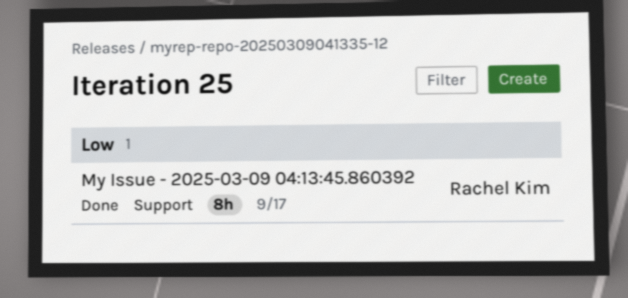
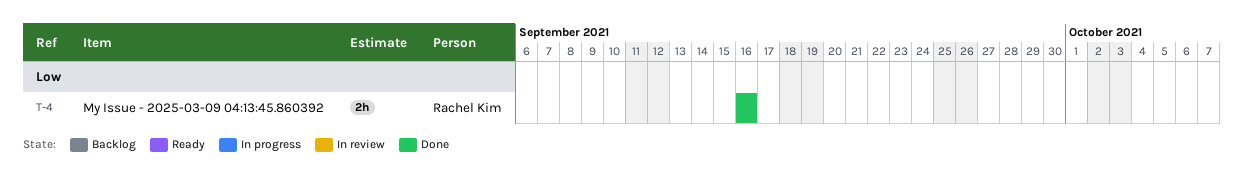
My Issue - 2025-03-09 04:13:45.860392, estimate: 8h -> 2h
My Issue - 2025-03-09 04:13:45.860392, due: Sep 17 -> Sep 16

